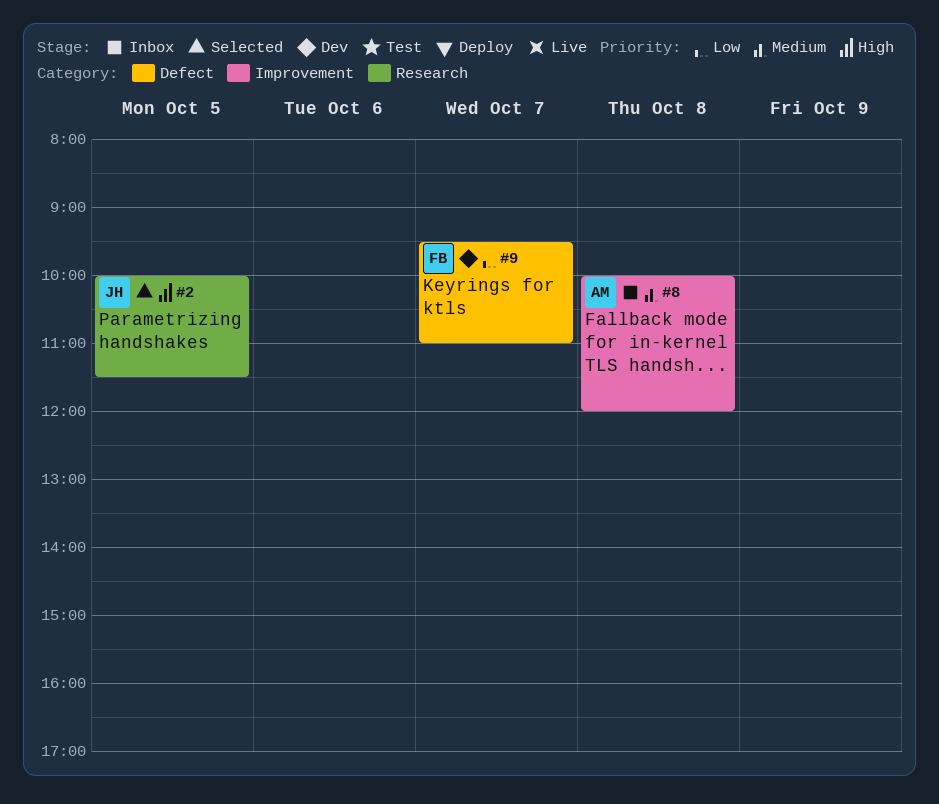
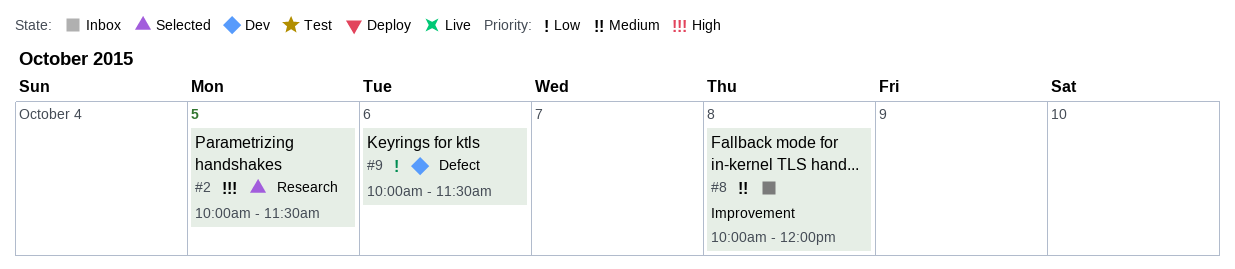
#9, day: Oct 7 -> Oct 6
#9, begins: 09:30 -> 10:00
#9, ends: 11:00 -> 11:30

